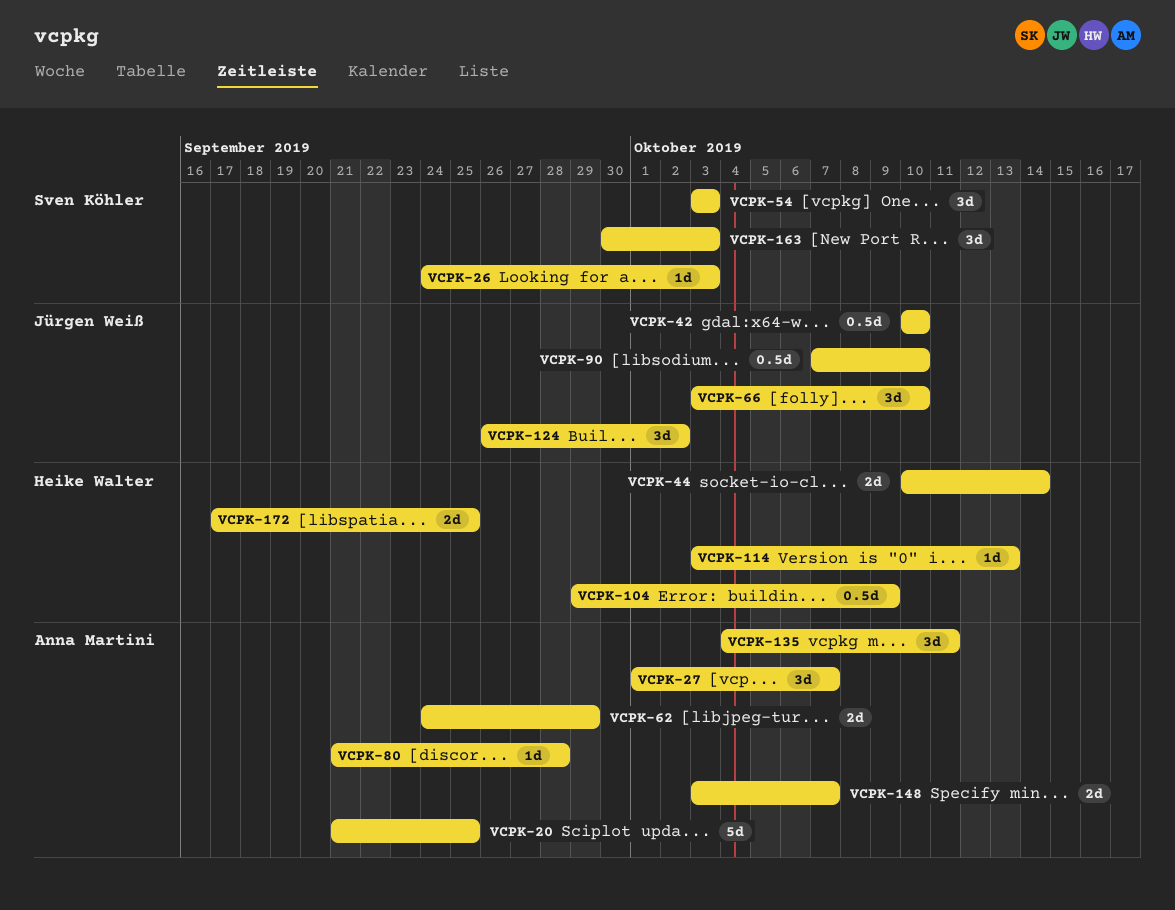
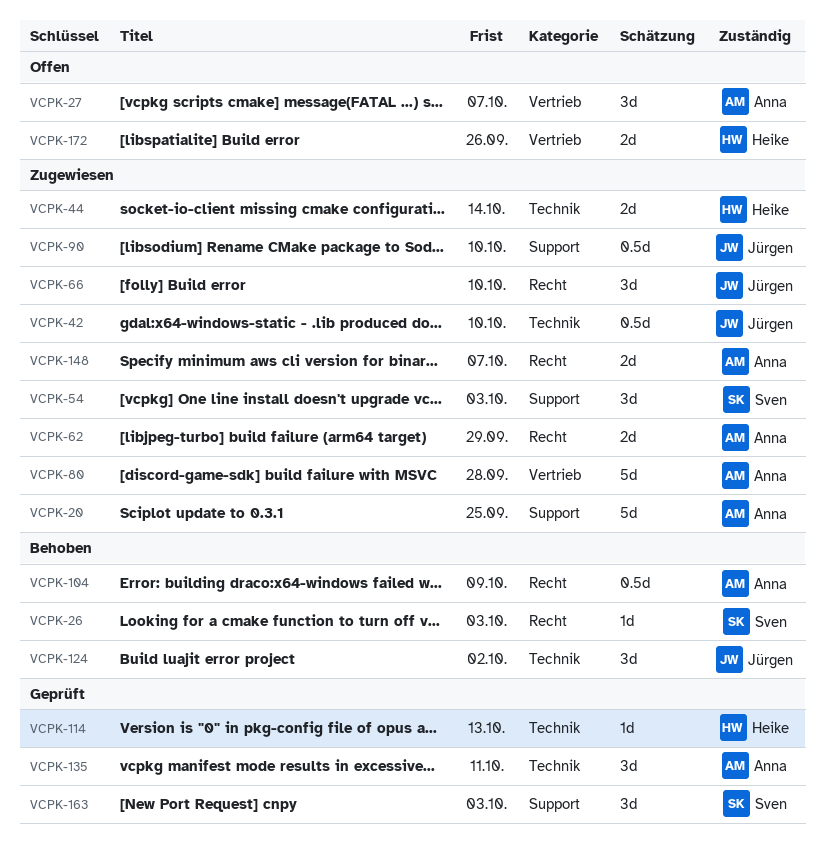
VCPK-80, estimate: 1d -> 5d
VCPK-104, owner: Heike Walter -> Anna Martini
VCPK-172, due: Sep 25 -> Sep 26

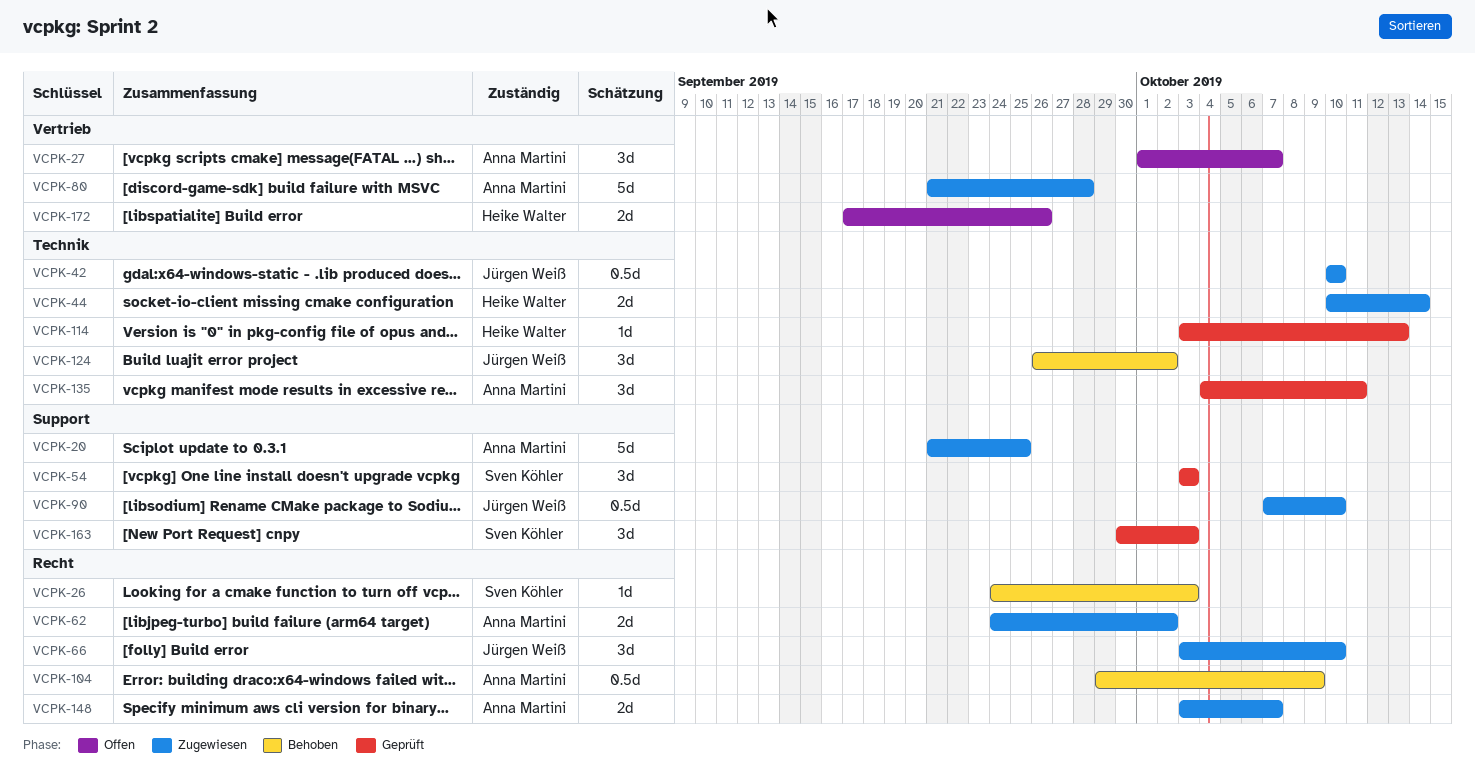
VCPK-54, status: Zugewiesen -> Geprüft
VCPK-62, due: Sep 29 -> Oct 2

